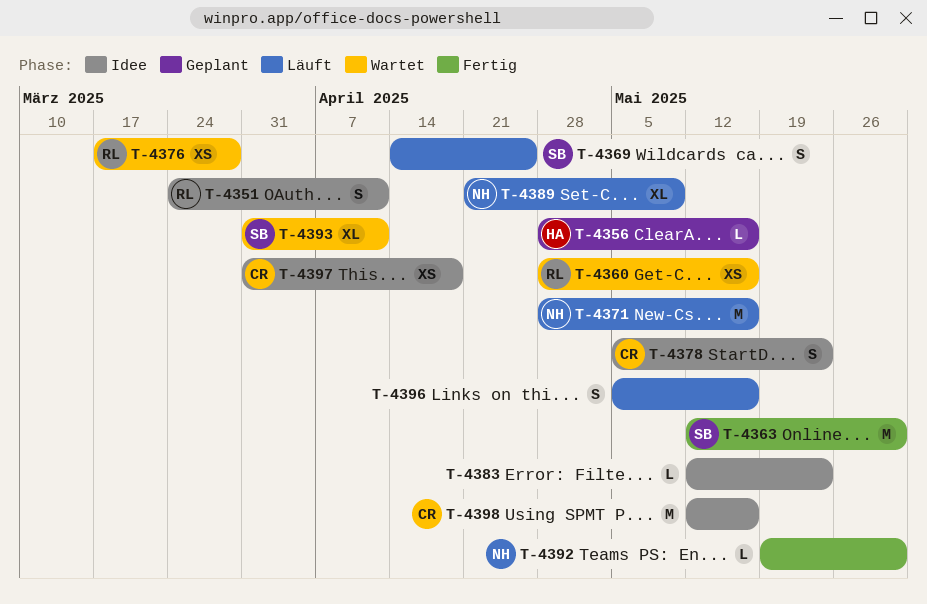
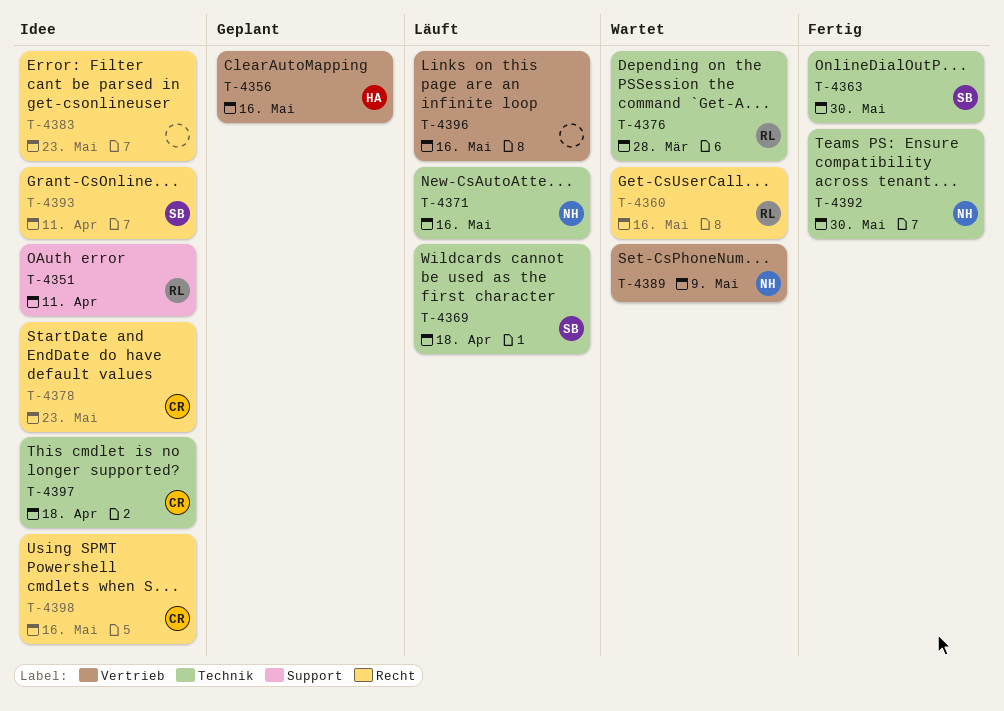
T-4369, due: Apr 25 -> Apr 18
T-4389, status: Läuft -> Wartet
T-4393, status: Wartet -> Idee

